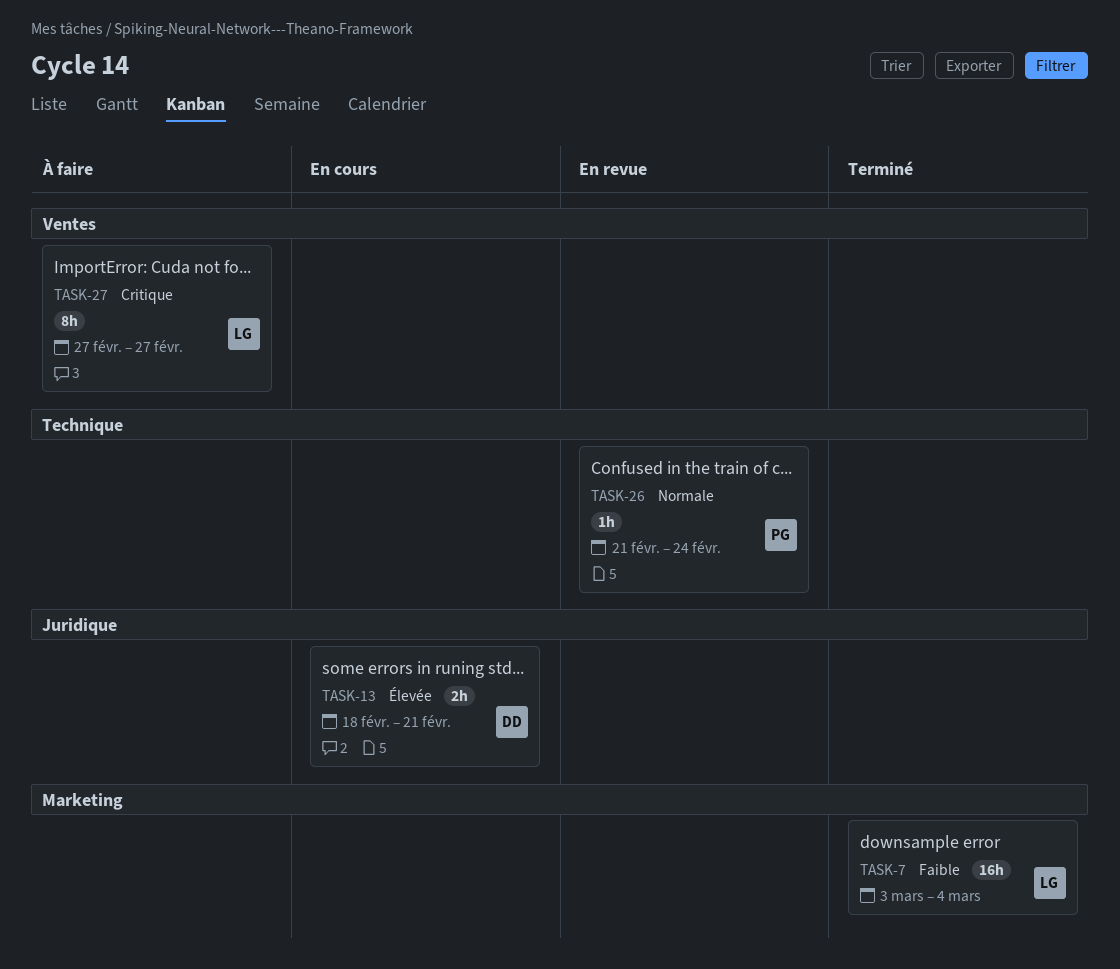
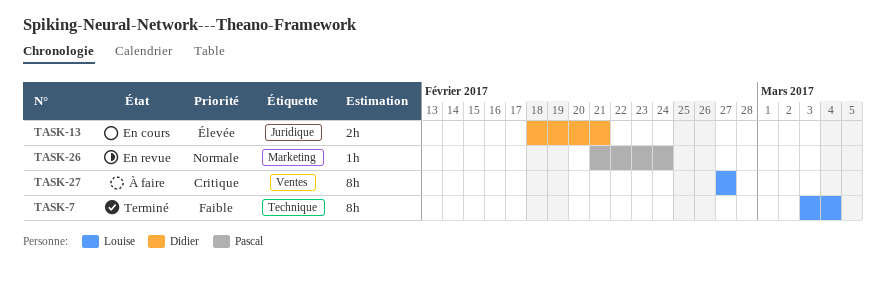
TASK-7, label: Marketing -> Technique
TASK-7, estimate: 16h -> 8h
TASK-26, label: Technique -> Marketing

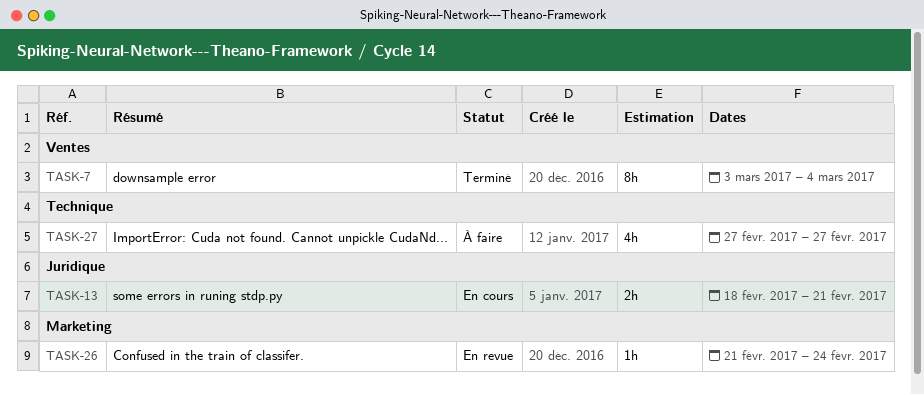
TASK-7, label: Technique -> Ventes
TASK-27, label: Ventes -> Technique
TASK-27, estimate: 8h -> 4h

